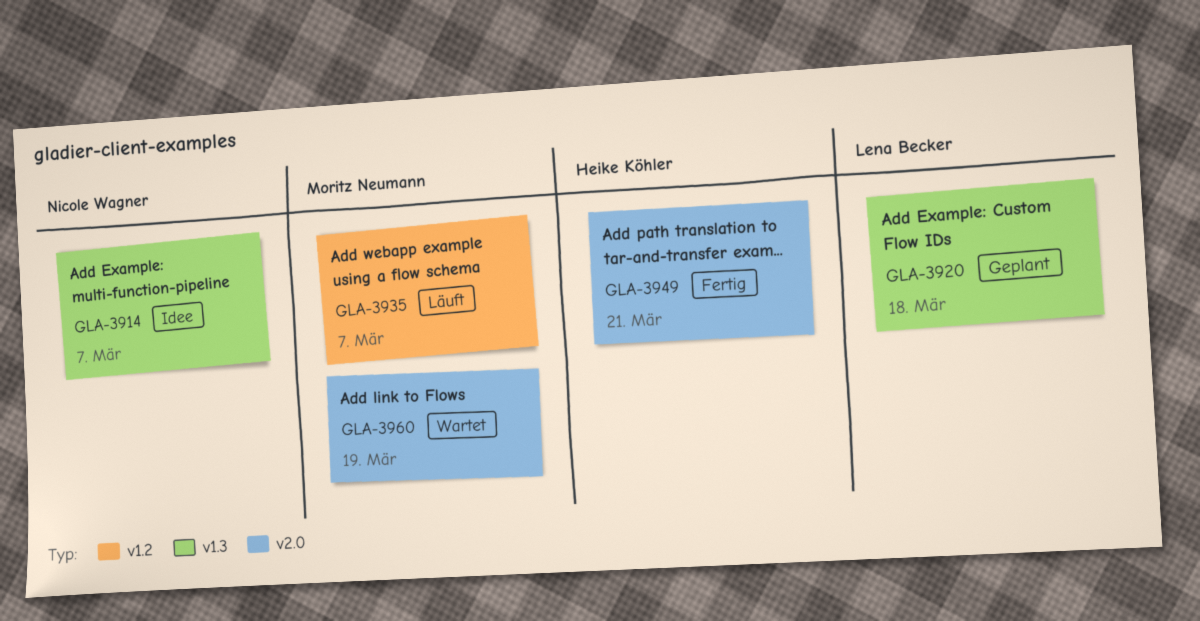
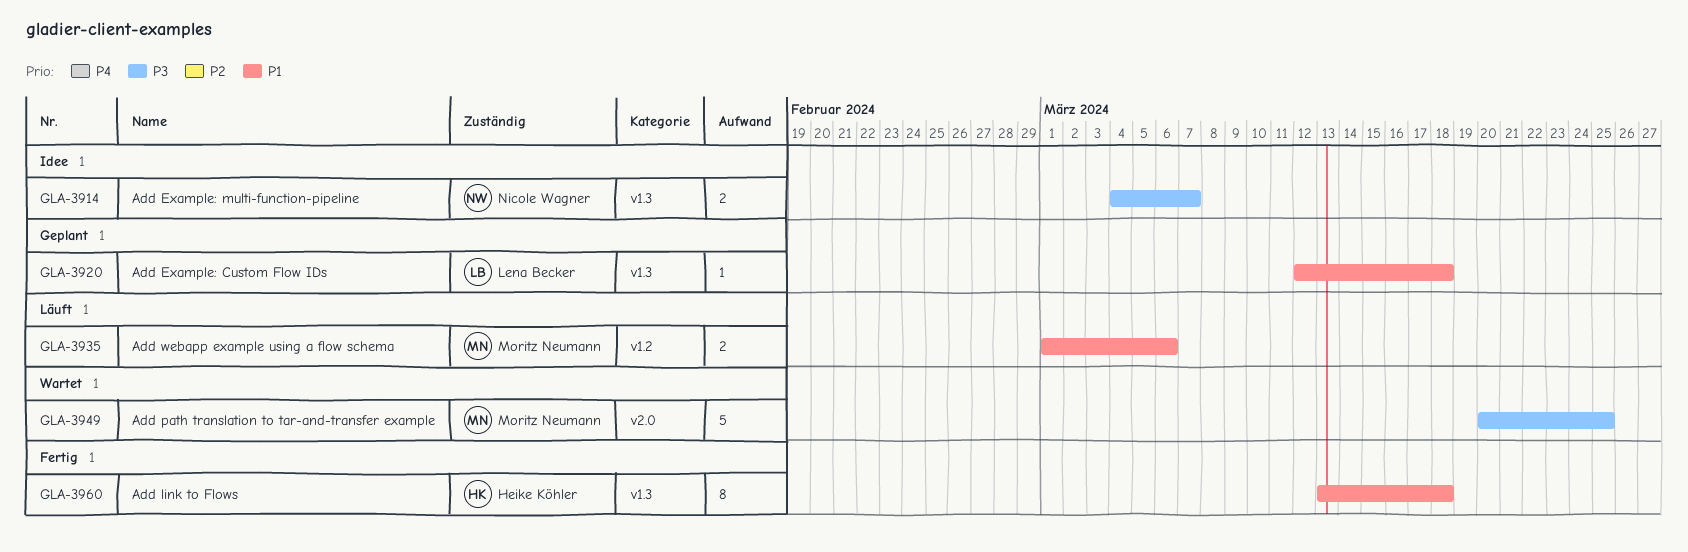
GLA-3935, due: Mar 7 -> Mar 6
GLA-3949, status: Fertig -> Wartet
GLA-3949, owner: Heike Köhler -> Moritz Neumann
GLA-3949, due: Mar 21 -> Mar 25
GLA-3960, status: Wartet -> Fertig
GLA-3960, owner: Moritz Neumann -> Heike Köhler
GLA-3960, label: v2.0 -> v1.3
GLA-3960, due: Mar 19 -> Mar 18

